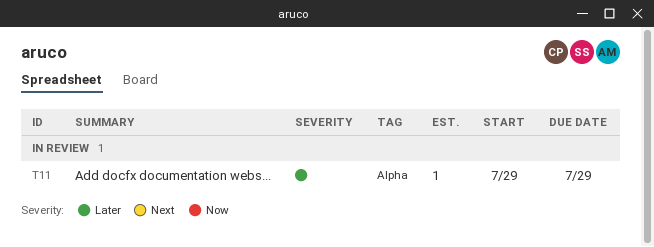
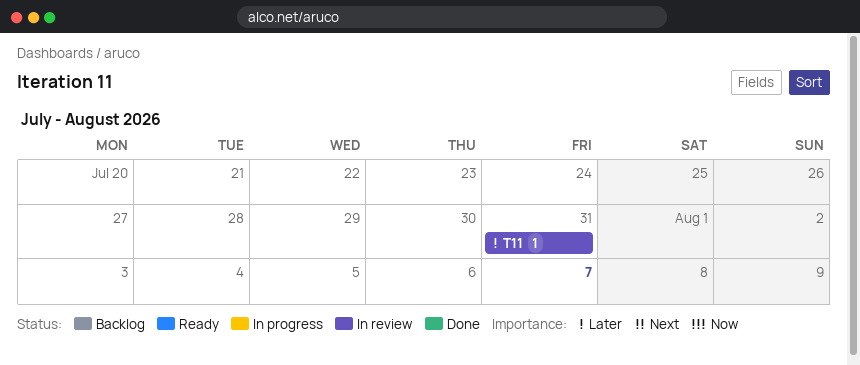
T11, start: Jul 29 -> Jul 31
T11, due: Jul 29 -> Jul 31

